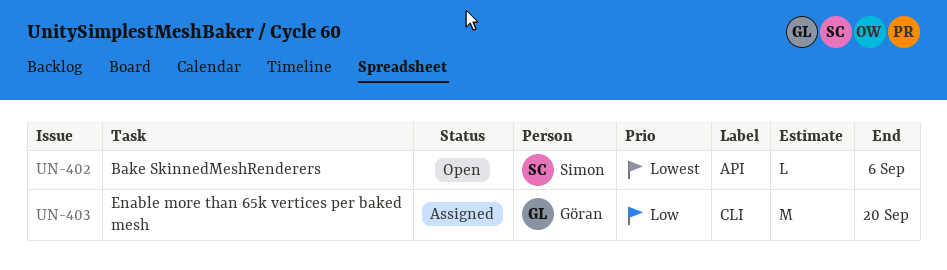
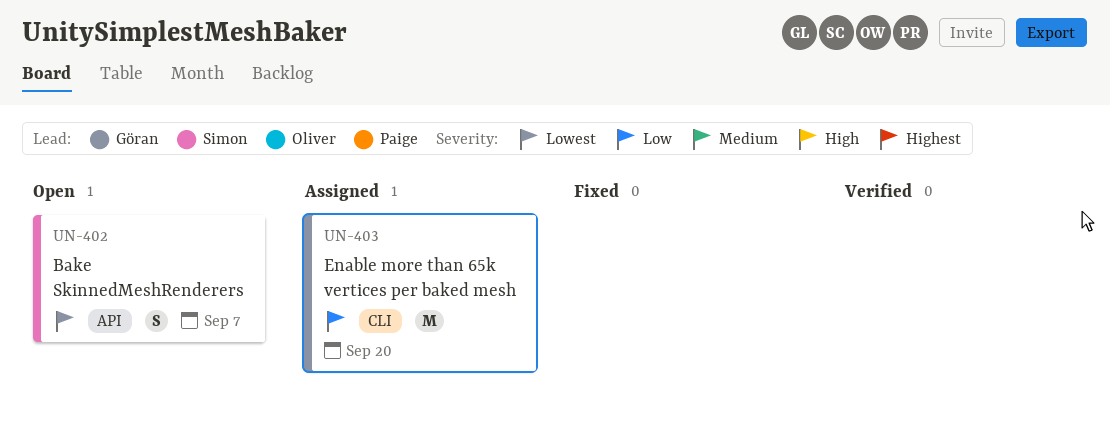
UN-402, estimate: L -> S
UN-402, due: Sep 6 -> Sep 7

